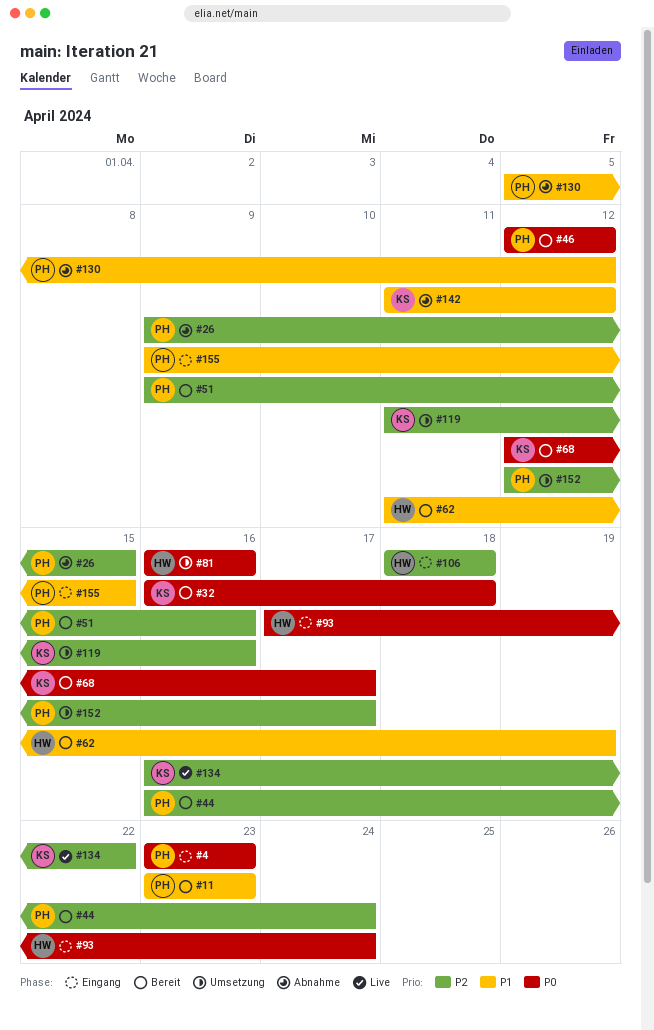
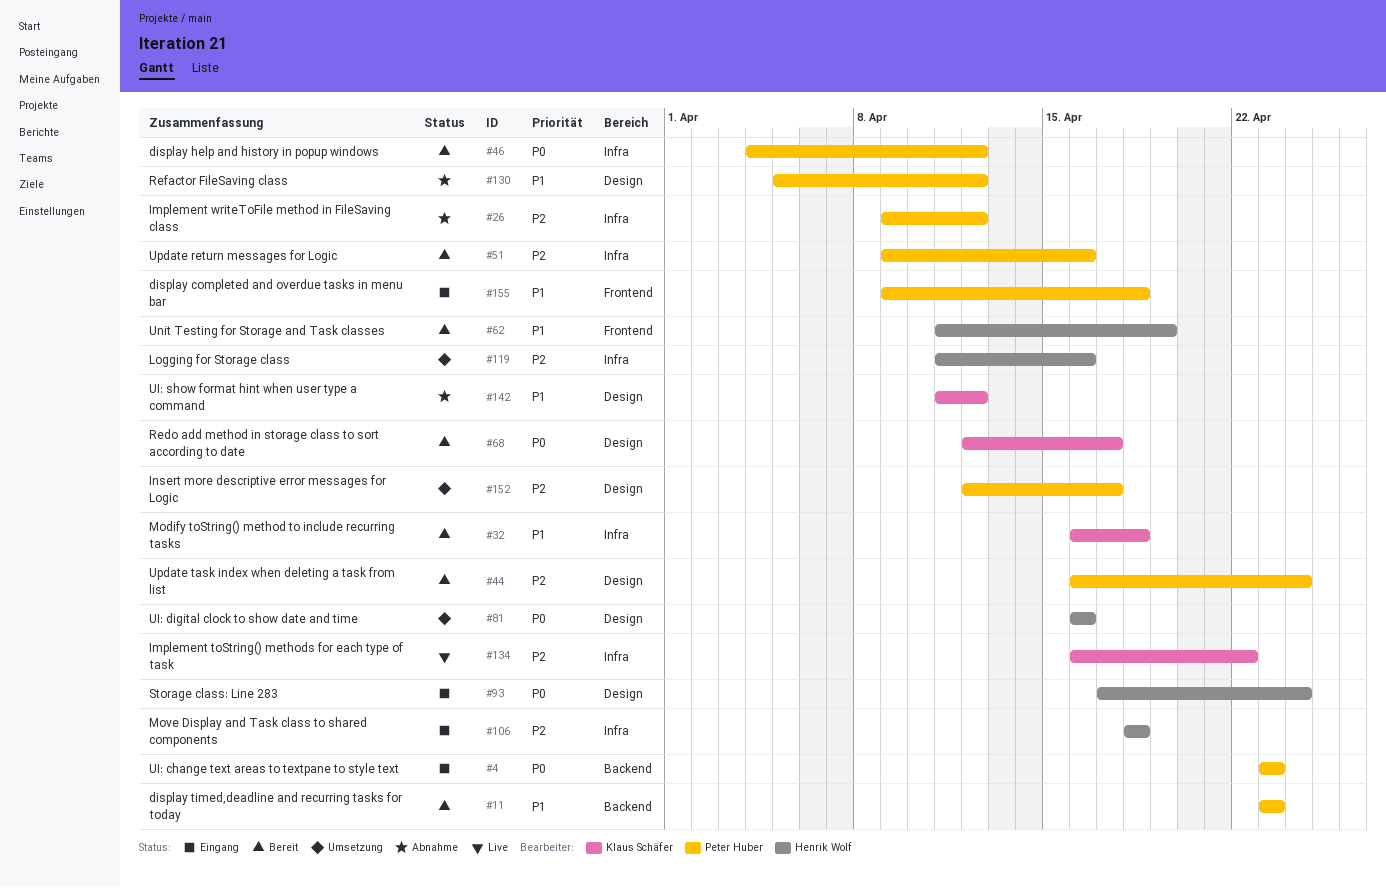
#26, due: Apr 15 -> Apr 12
#32, priority: P0 -> P1
#46, start: Apr 12 -> Apr 4
#119, owner: Klaus Schäfer -> Henrik Wolf
#155, due: Apr 15 -> Apr 18

